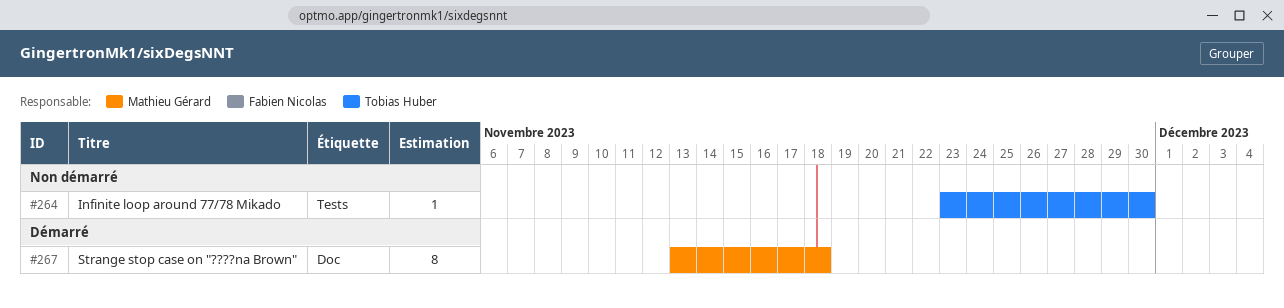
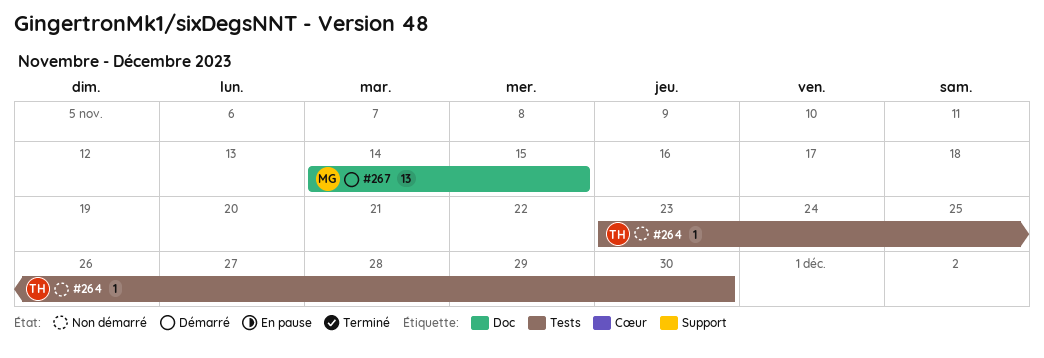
#267, estimate: 8 -> 13
#267, start: Nov 13 -> Nov 14
#267, due: Nov 18 -> Nov 15

